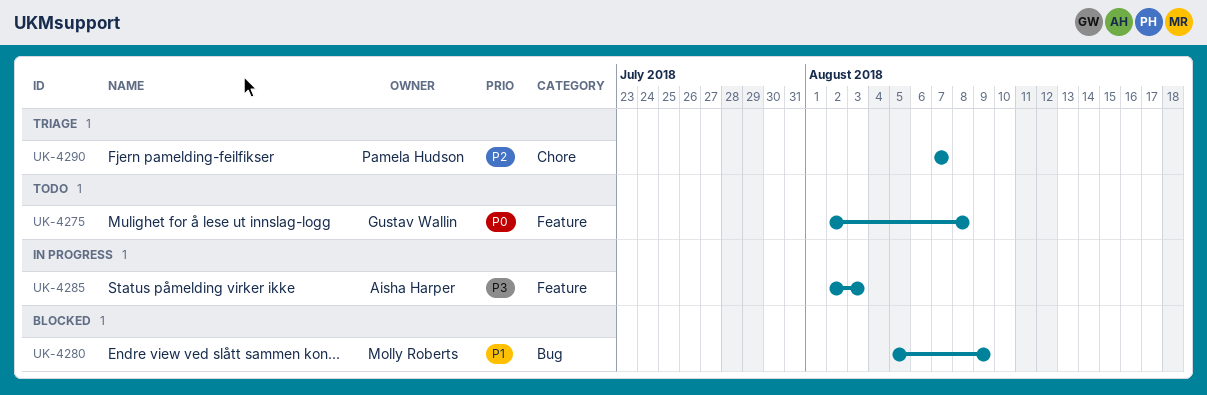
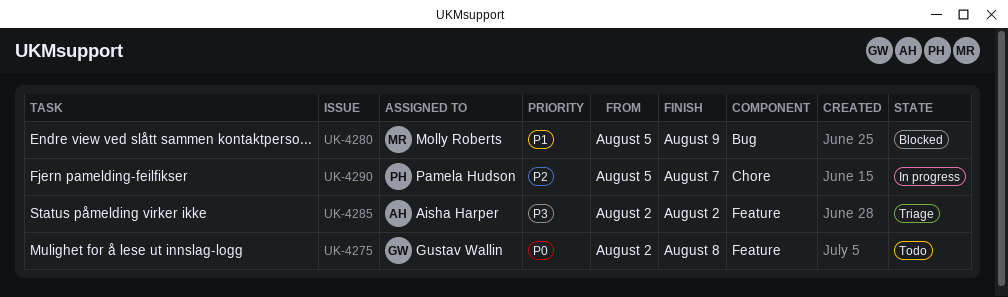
UK-4285, status: In progress -> Triage
UK-4285, due: Aug 3 -> Aug 2
UK-4290, status: Triage -> In progress
UK-4290, start: Aug 7 -> Aug 5

